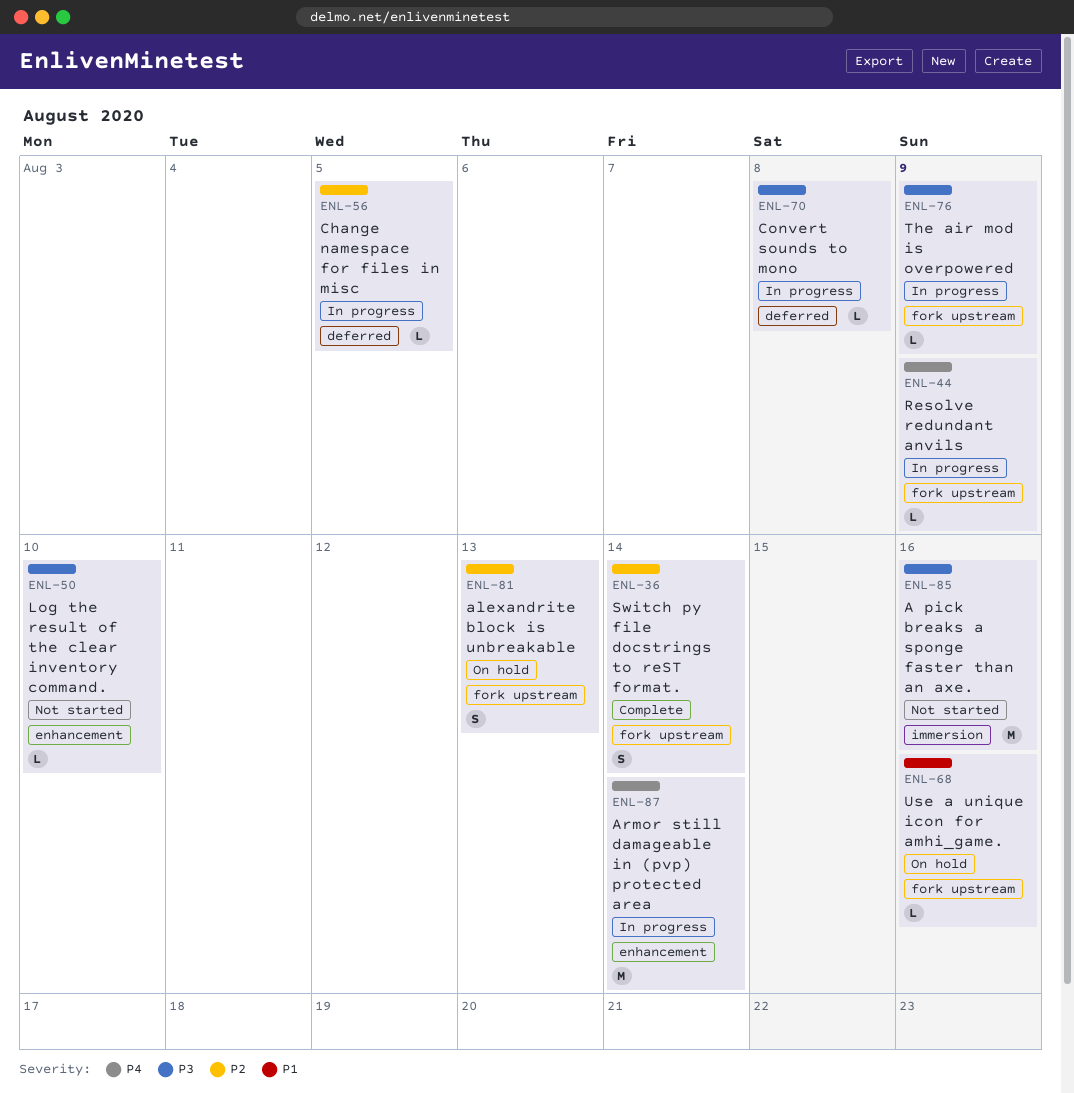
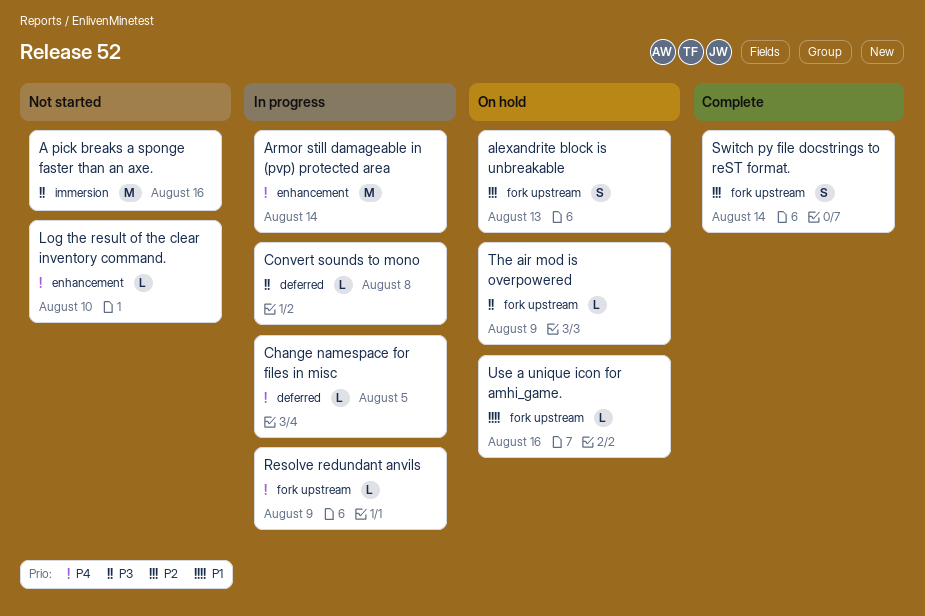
Change namespace for files in misc, priority: P2 -> P4
Log the result of the clear inventory command., priority: P3 -> P4
The air mod is overpowered, status: In progress -> On hold

